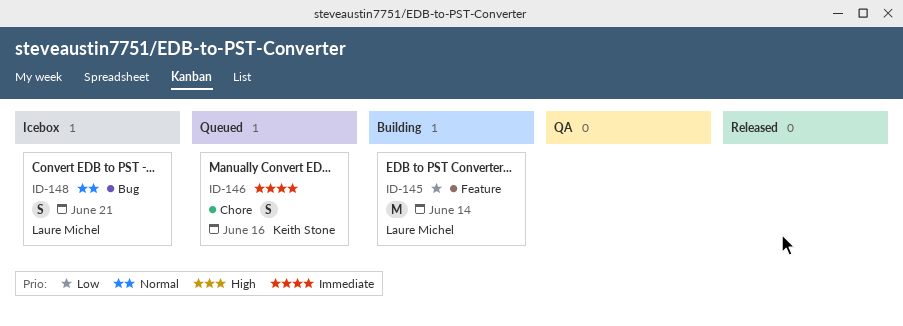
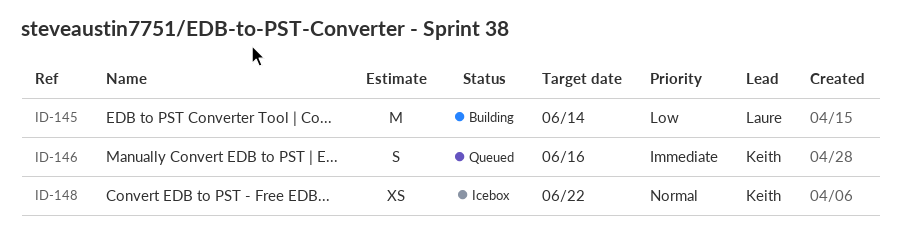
ID-148, owner: Laure Michel -> Keith Stone
ID-148, estimate: S -> XS
ID-148, due: Jun 21 -> Jun 22

